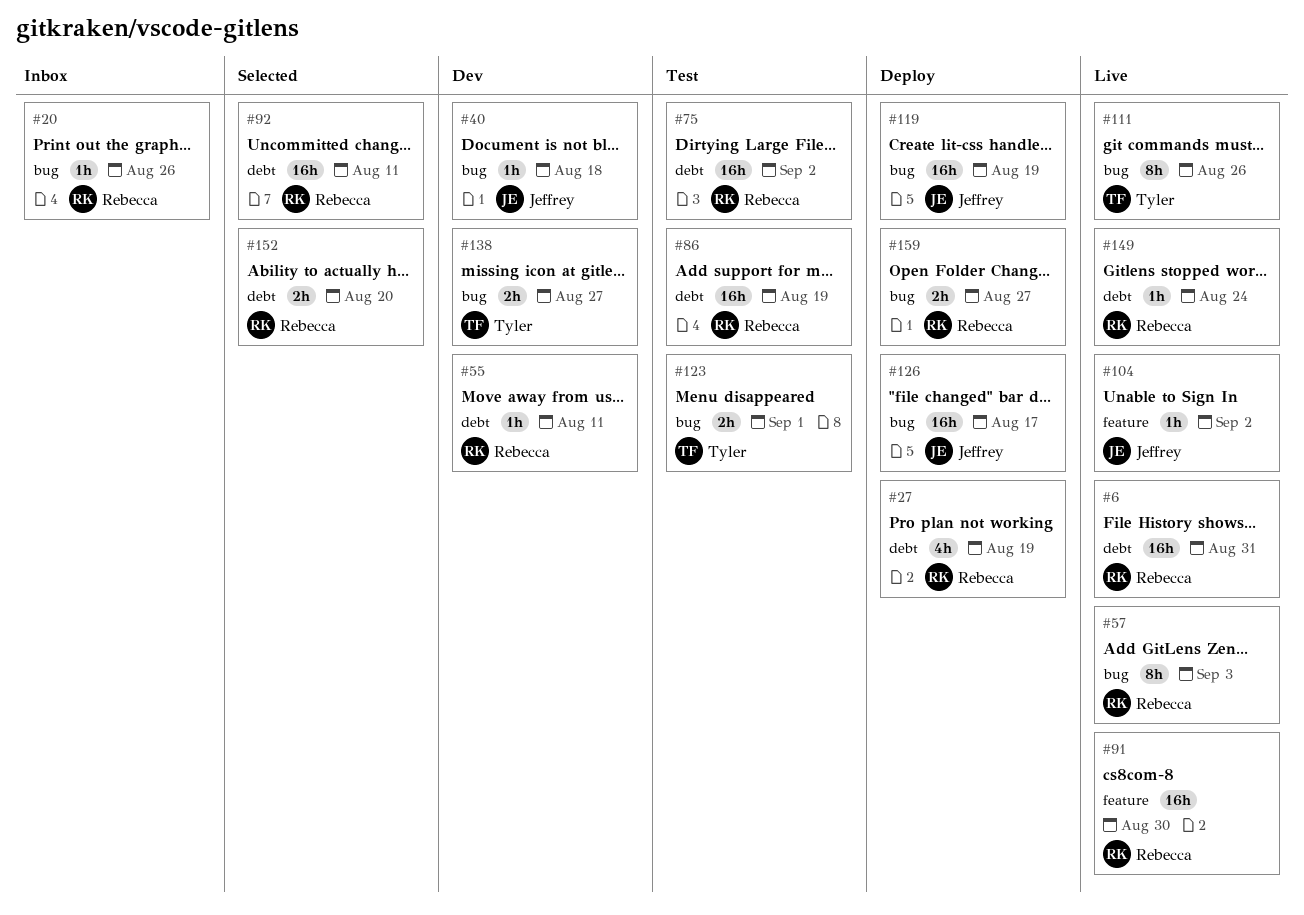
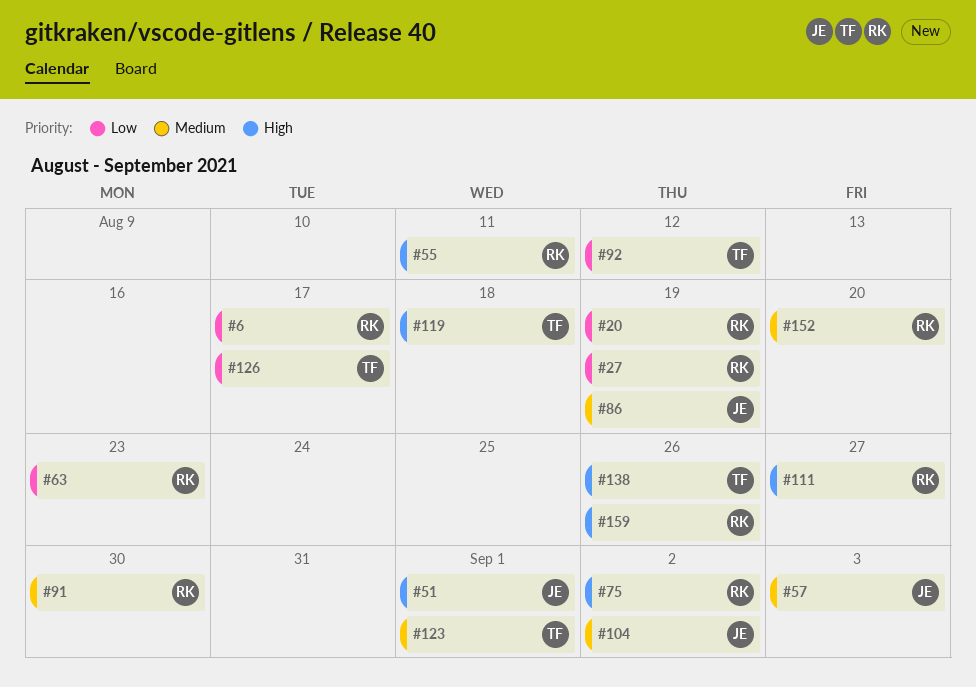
#6, due: Aug 31 -> Aug 17
#20, due: Aug 26 -> Aug 19
#40: present -> none
#51: none -> present
#57, owner: Rebecca -> Jeffrey
#63: none -> present
#86, owner: Rebecca -> Jeffrey
#92, owner: Rebecca -> Tyler
#92, due: Aug 11 -> Aug 12
#111, owner: Tyler -> Rebecca
#111, due: Aug 26 -> Aug 27
#119, owner: Jeffrey -> Tyler
#119, due: Aug 19 -> Aug 18
#126, owner: Jeffrey -> Tyler
#138, due: Aug 27 -> Aug 26
#149: present -> none
#159, due: Aug 27 -> Aug 26

